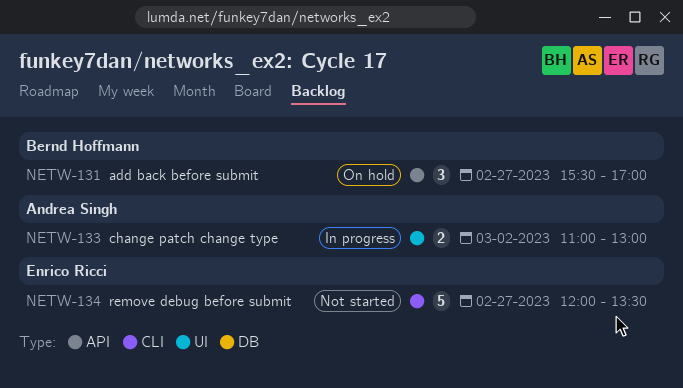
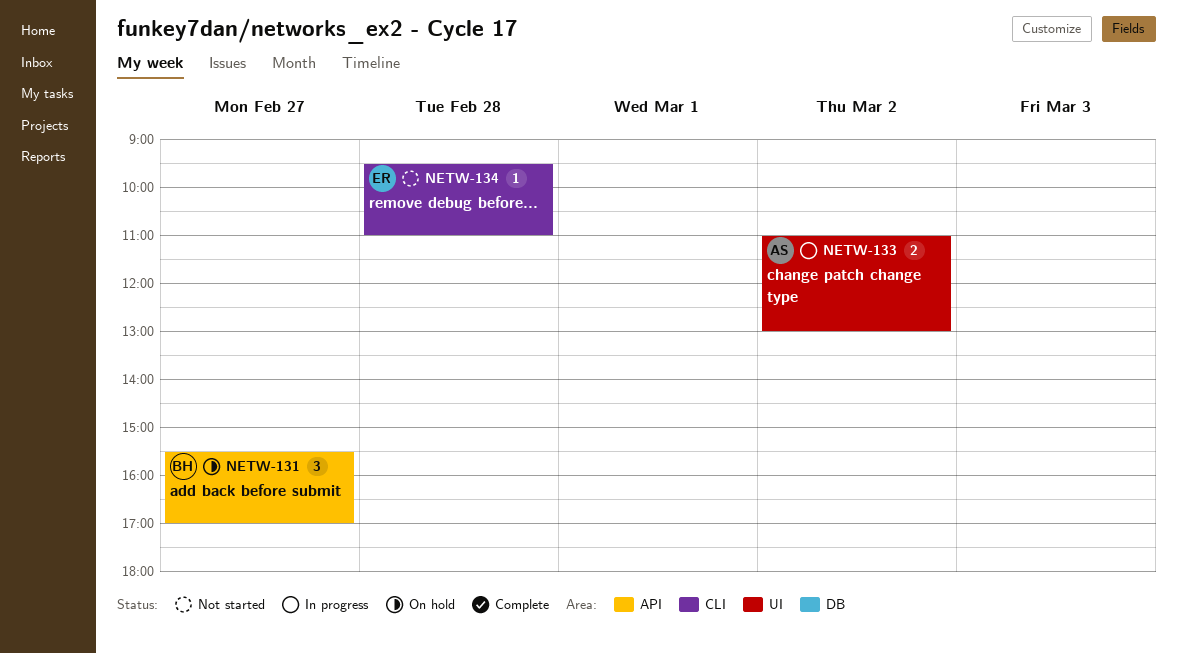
NETW-134, estimate: 5 -> 1
NETW-134, day: Feb 27 -> Feb 28
NETW-134, begins: 12:00 -> 09:30
NETW-134, ends: 13:30 -> 11:00

